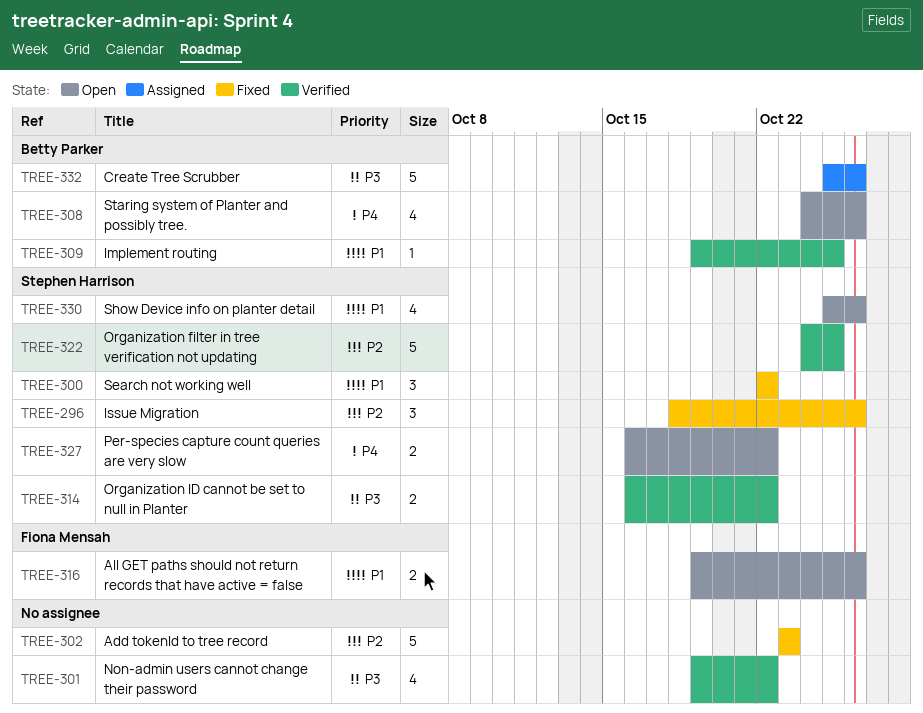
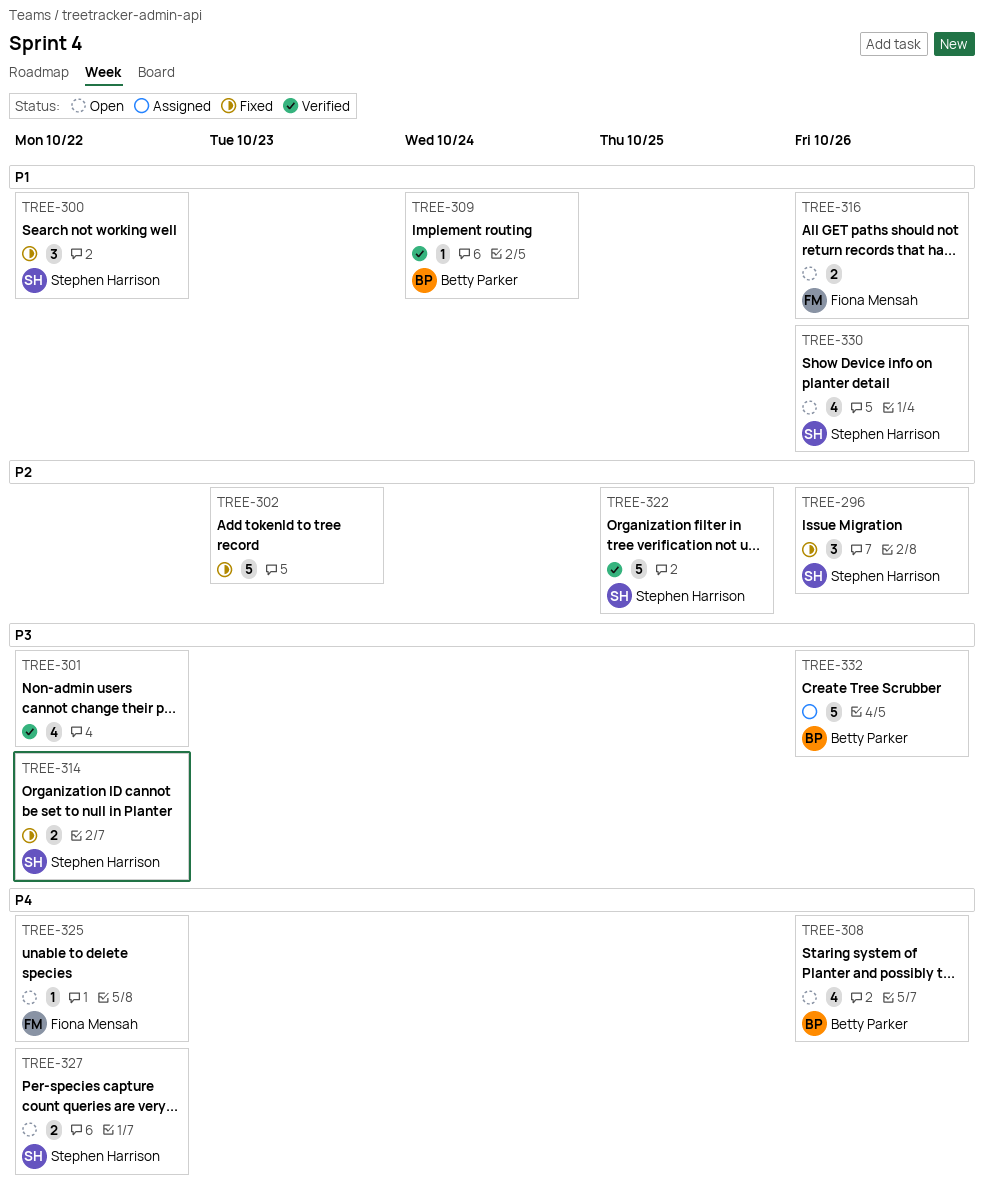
TREE-309, due: Oct 25 -> Oct 24
TREE-314, status: Verified -> Fixed
TREE-325: none -> present

